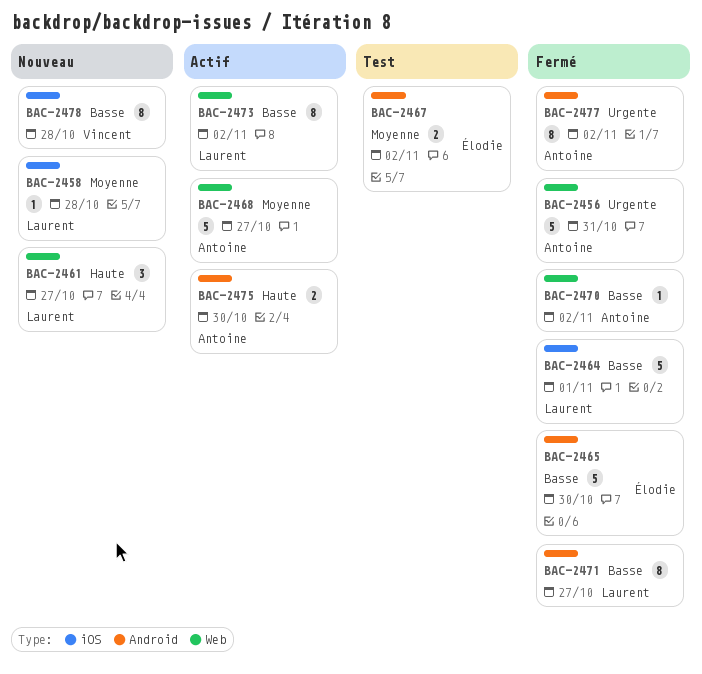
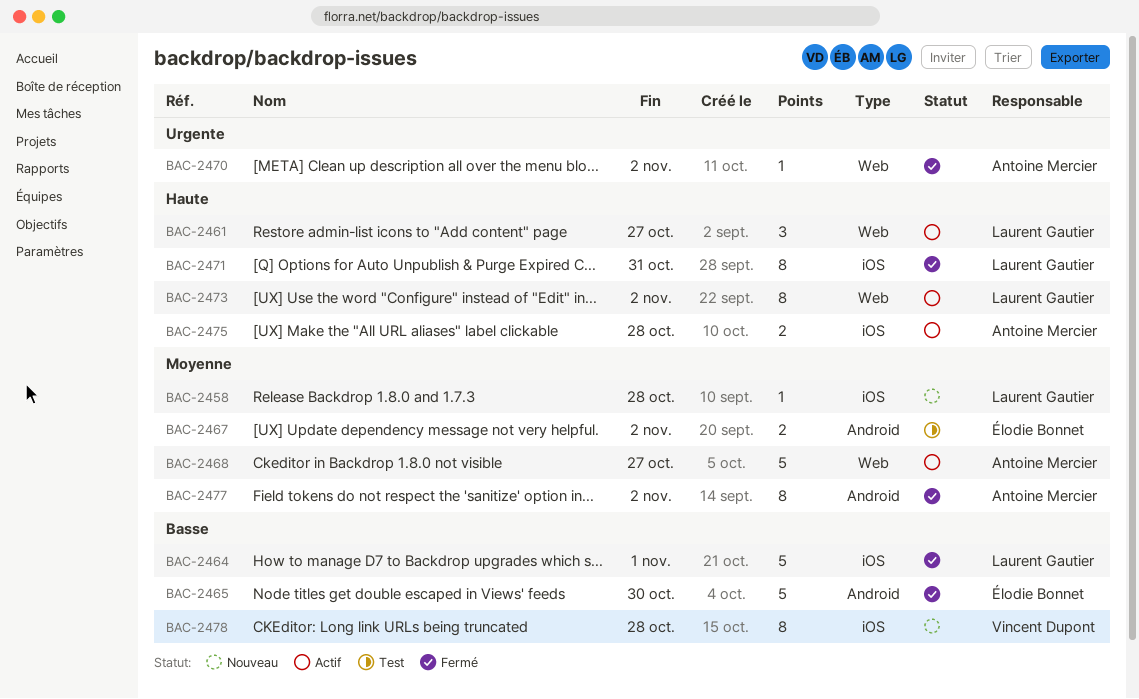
BAC-2456: present -> none
BAC-2461, status: Nouveau -> Actif
BAC-2470, priority: Basse -> Urgente
BAC-2471, priority: Basse -> Haute
BAC-2471, label: Android -> iOS
BAC-2471, due: Oct 27 -> Oct 31
BAC-2473, priority: Basse -> Haute
BAC-2475, label: Android -> iOS
BAC-2475, due: Oct 30 -> Oct 28
BAC-2477, priority: Urgente -> Moyenne

